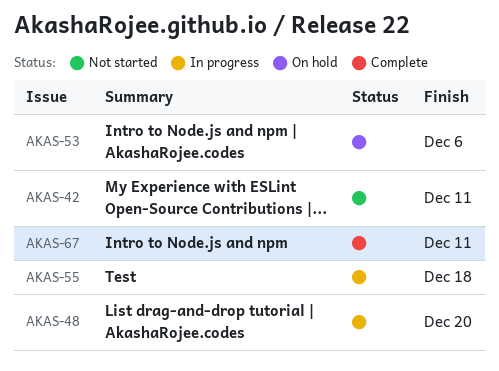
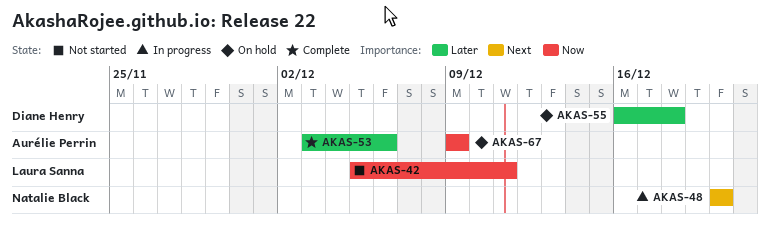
AKAS-53, status: On hold -> Complete
AKAS-55, status: In progress -> On hold
AKAS-67, status: Complete -> On hold
AKAS-67, due: Dec 11 -> Dec 9

